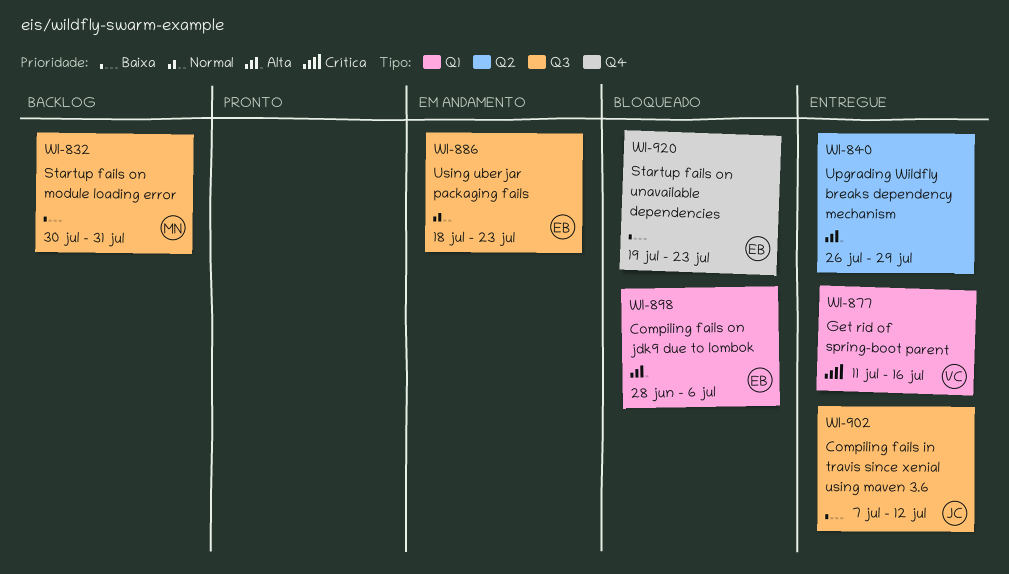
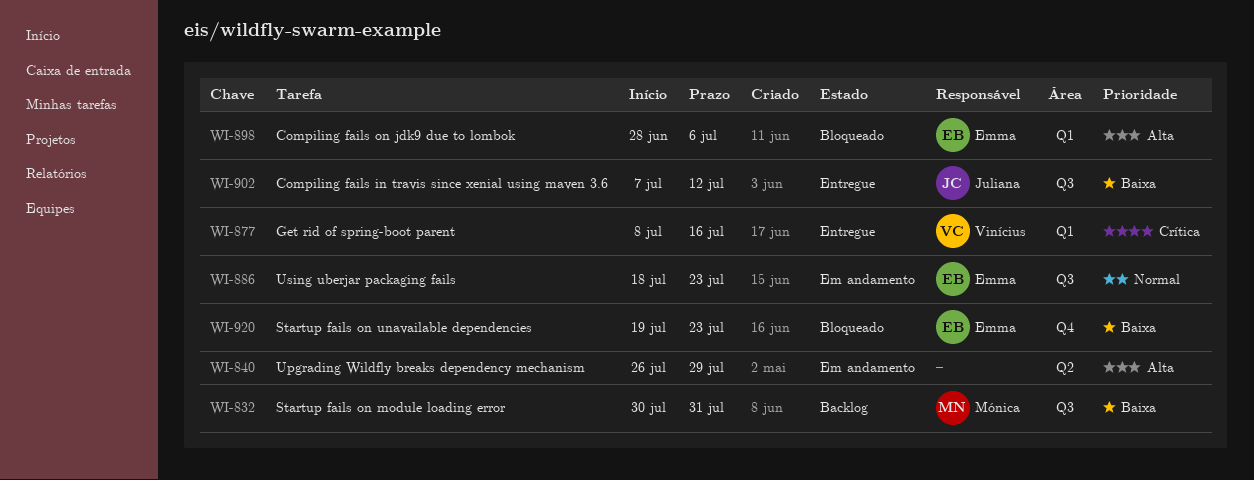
WI-840, status: Entregue -> Em andamento
WI-877, start: Jul 11 -> Jul 8

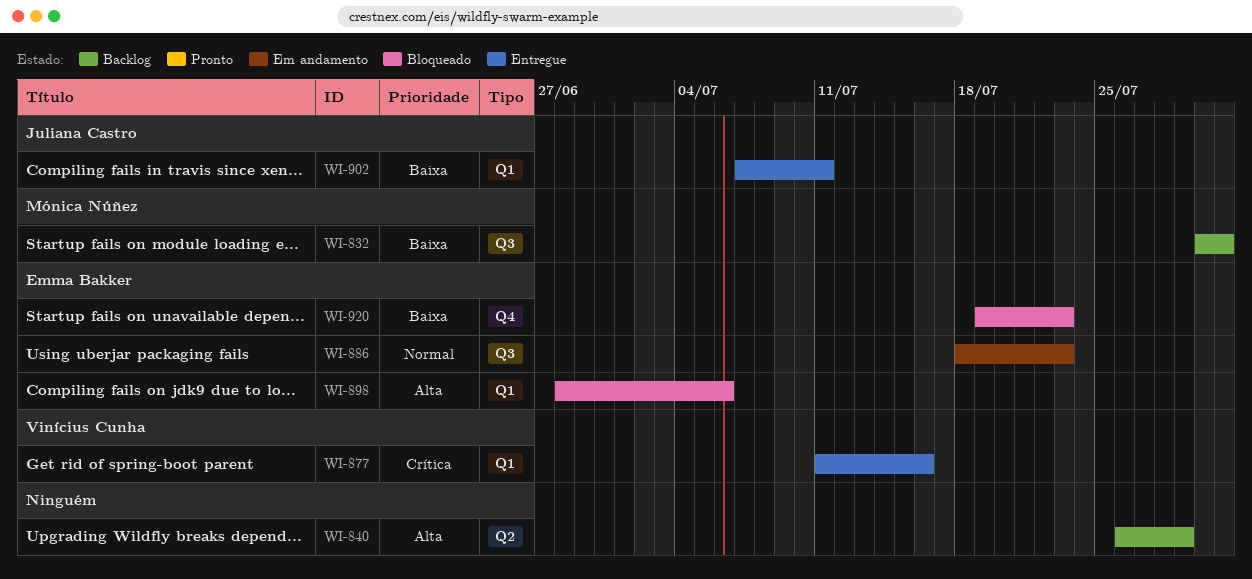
WI-840, status: Em andamento -> Backlog
WI-877, start: Jul 8 -> Jul 11
WI-902, label: Q3 -> Q1
WI-902, due: Jul 12 -> Jul 11

